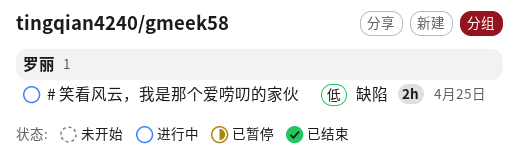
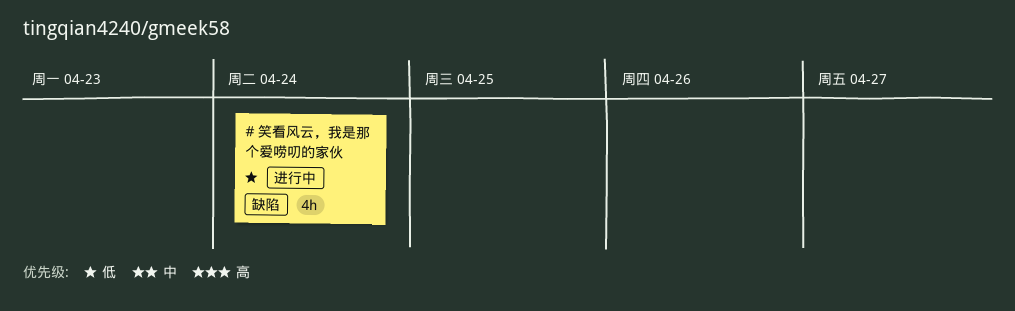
# 笑看风云，我是那个爱唠叨的家伙, estimate: 2h -> 4h
# 笑看风云，我是那个爱唠叨的家伙, due: Apr 25 -> Apr 24

